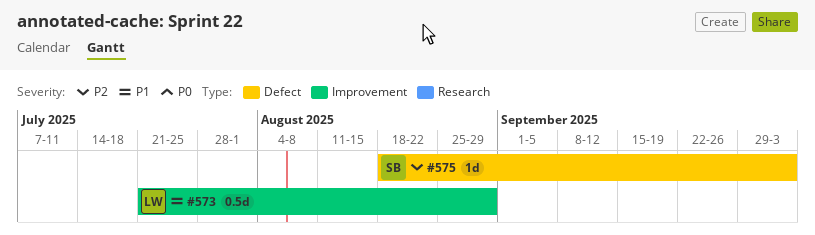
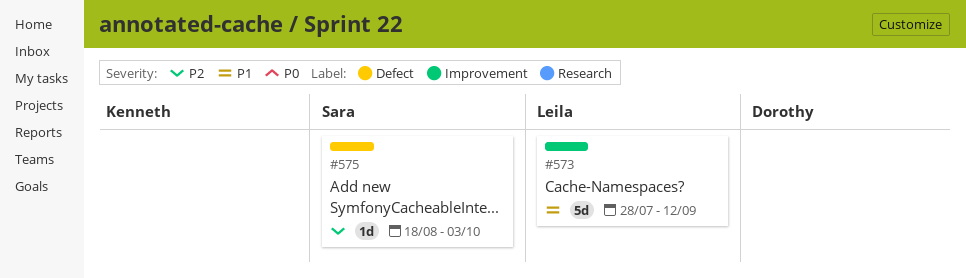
#573, estimate: 0.5d -> 5d
#573, start: Jul 21 -> Jul 28
#573, due: Aug 29 -> Sep 12

